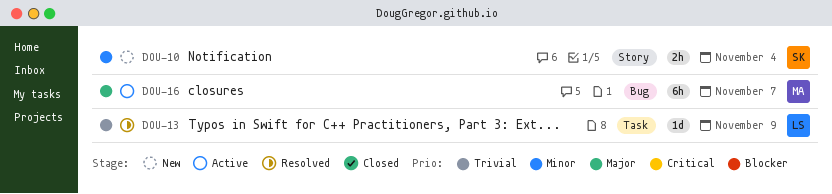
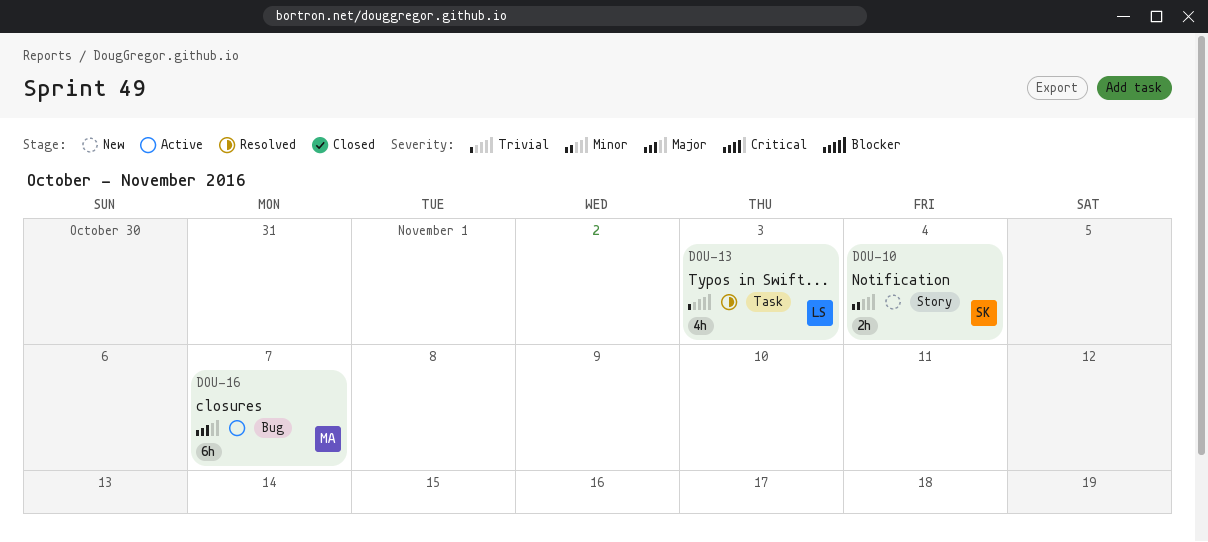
DOU-13, estimate: 1d -> 4h
DOU-13, due: Nov 9 -> Nov 3

